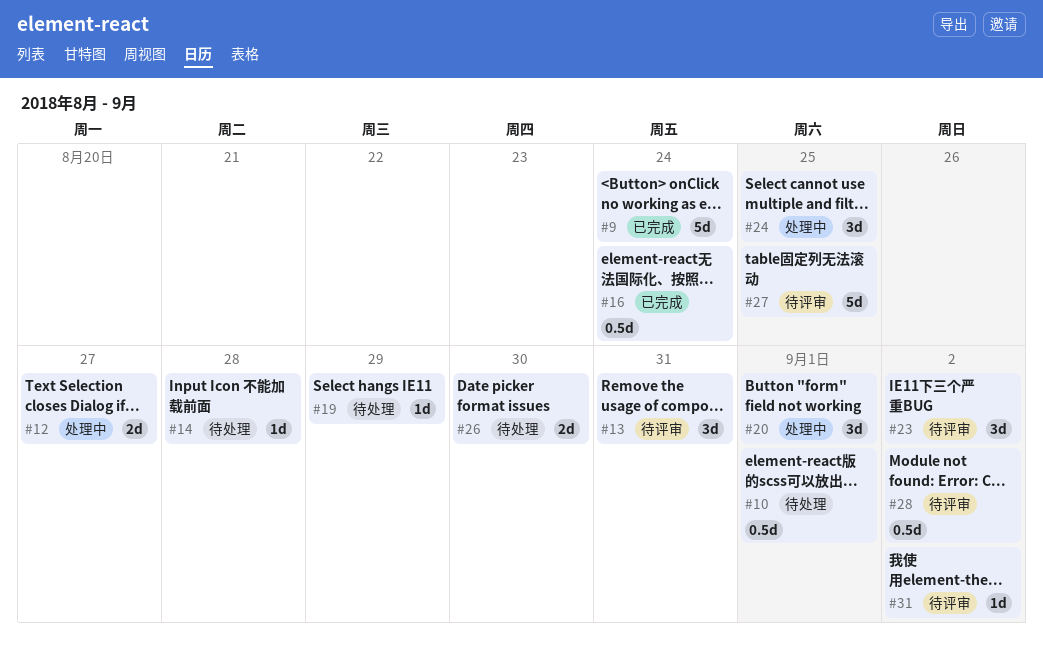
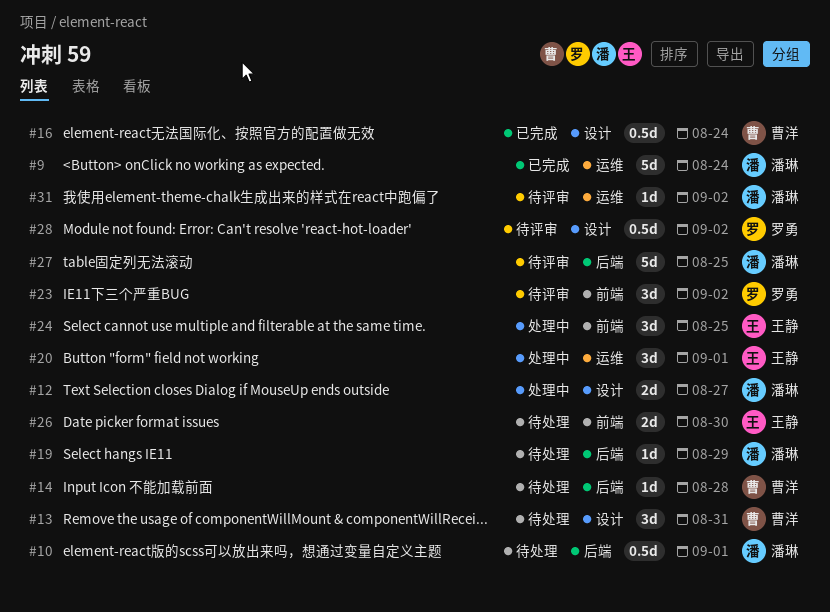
#13, status: 待评审 -> 待处理

